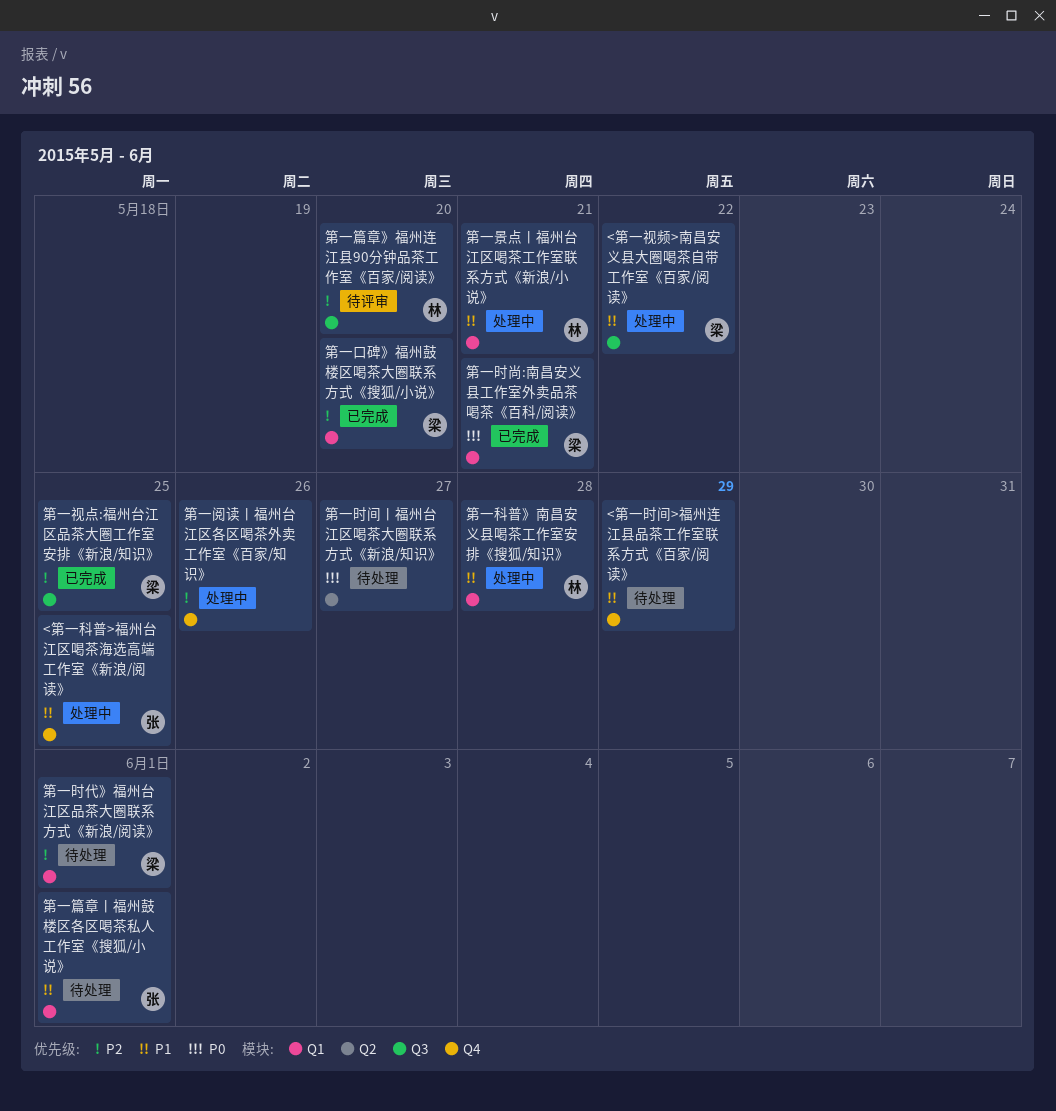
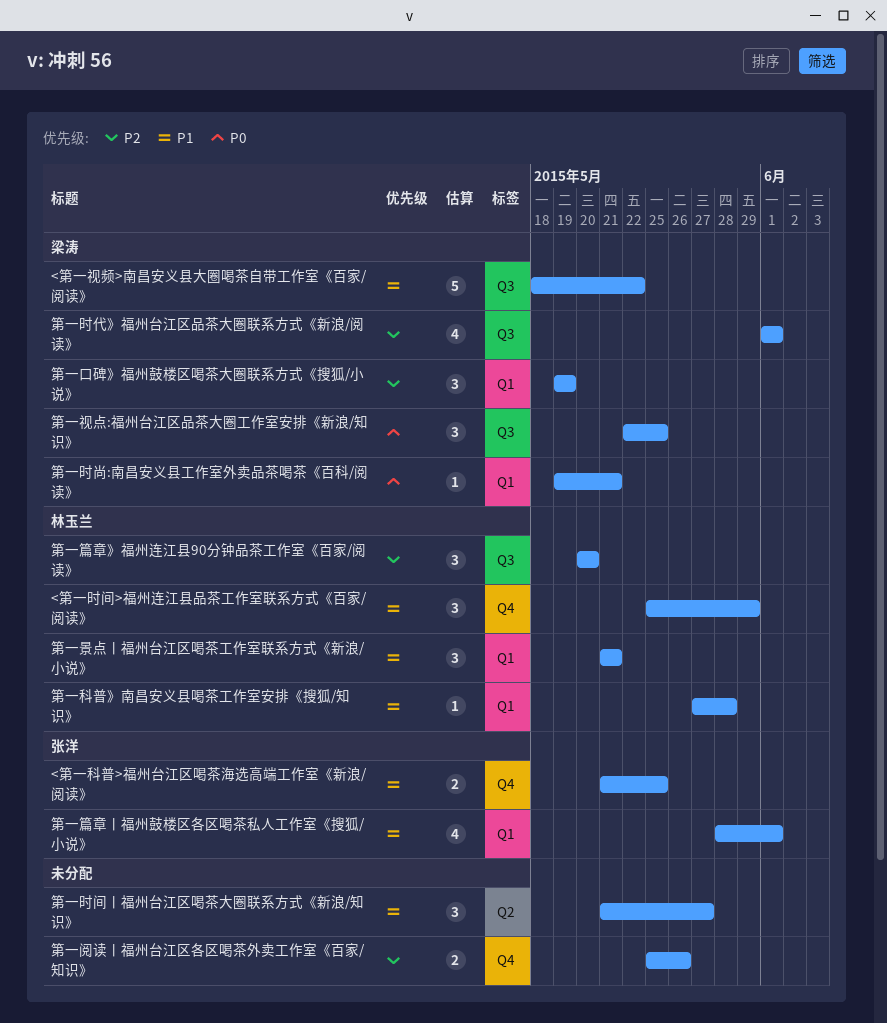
<第一时间>福州连江县品茶工作室联系方式《百家/阅读》, owner: none -> 林玉兰
第一口碑》福州鼓楼区喝茶大圈联系方式《搜狐/小说》, due: May 20 -> May 19
第一时代》福州台江区品茶大圈联系方式《新浪/阅读》, label: Q1 -> Q3
第一时间丨福州台江区喝茶大圈联系方式《新浪/知识》, priority: P0 -> P1
第一视点:福州台江区品茶大圈工作室安排《新浪/知识》, priority: P2 -> P0

